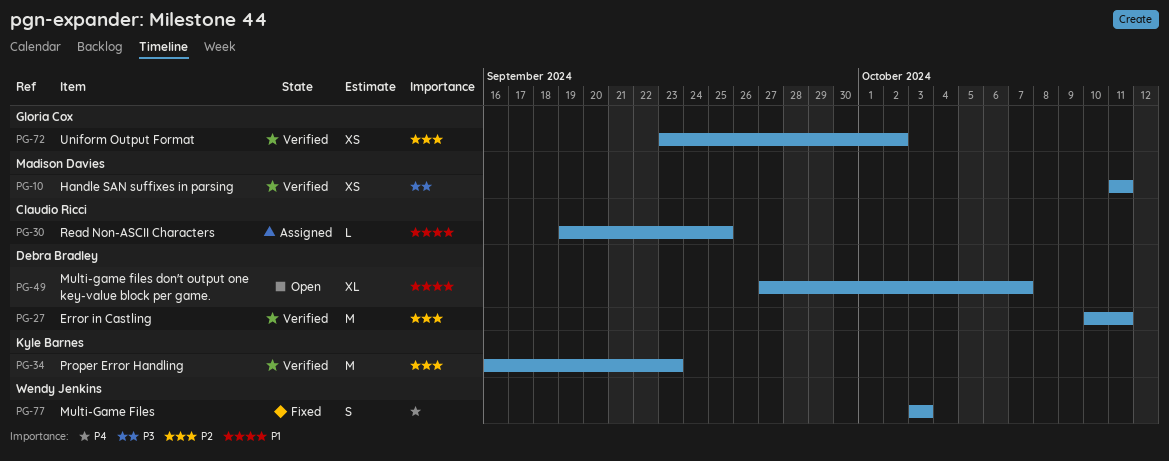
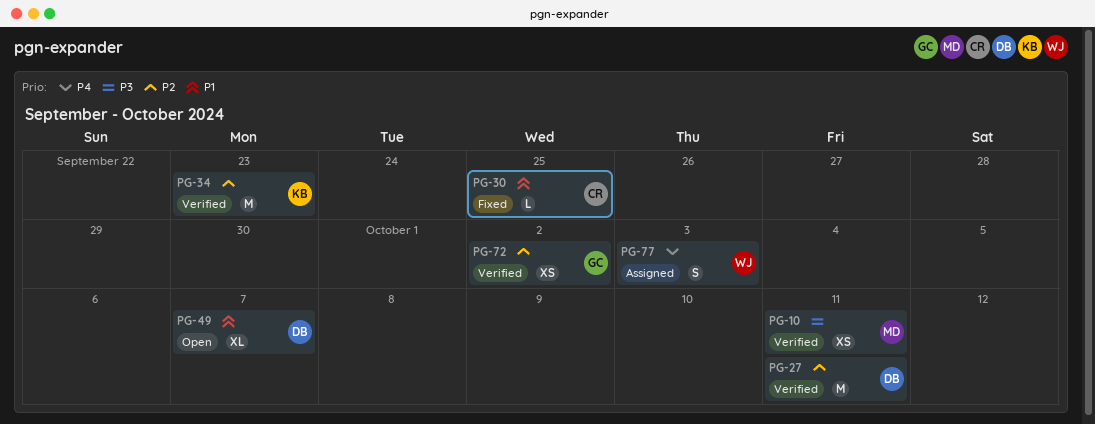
PG-30, status: Assigned -> Fixed
PG-77, status: Fixed -> Assigned

